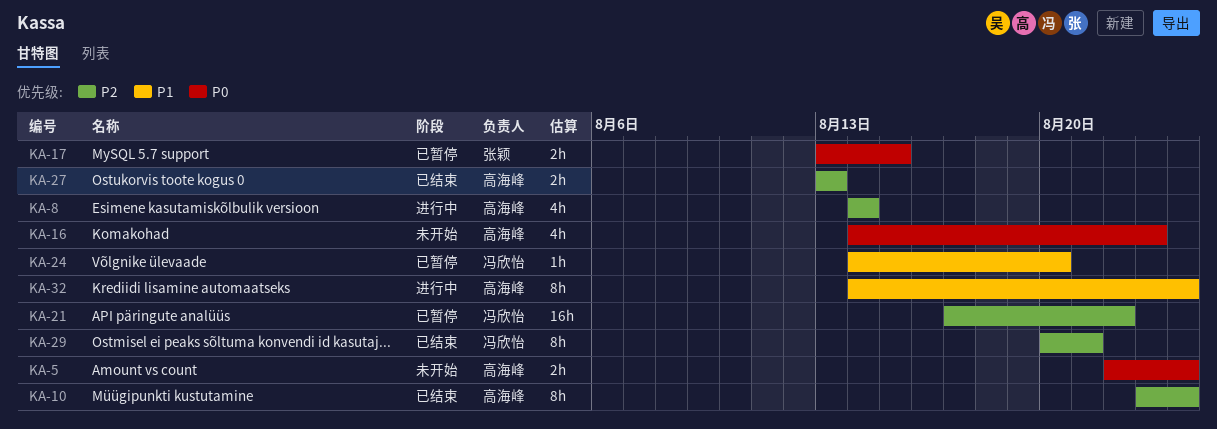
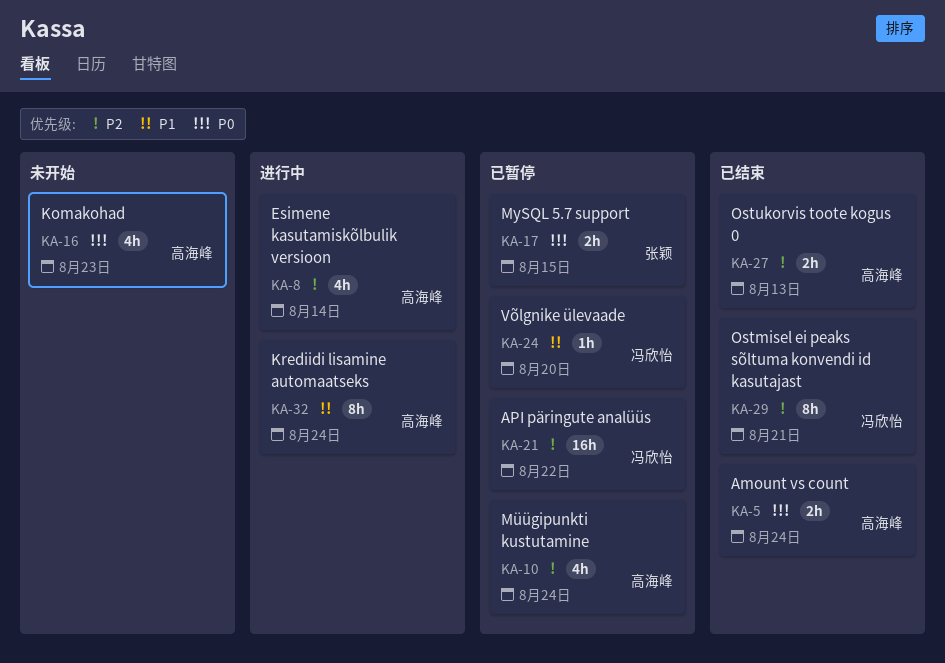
KA-5, status: 未开始 -> 已结束
KA-10, status: 已结束 -> 已暂停
KA-10, estimate: 8h -> 4h

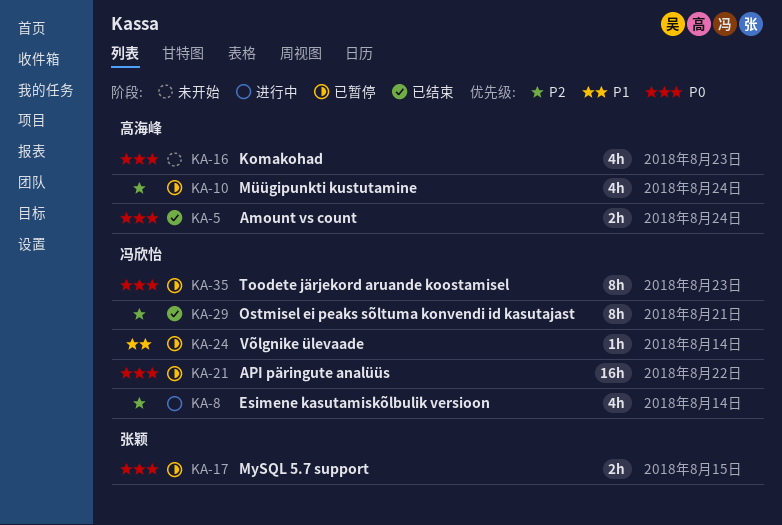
KA-8, owner: 高海峰 -> 冯欣怡
KA-21, priority: P2 -> P0
KA-24, due: Aug 20 -> Aug 14
KA-27: present -> none
KA-32: present -> none
KA-35: none -> present

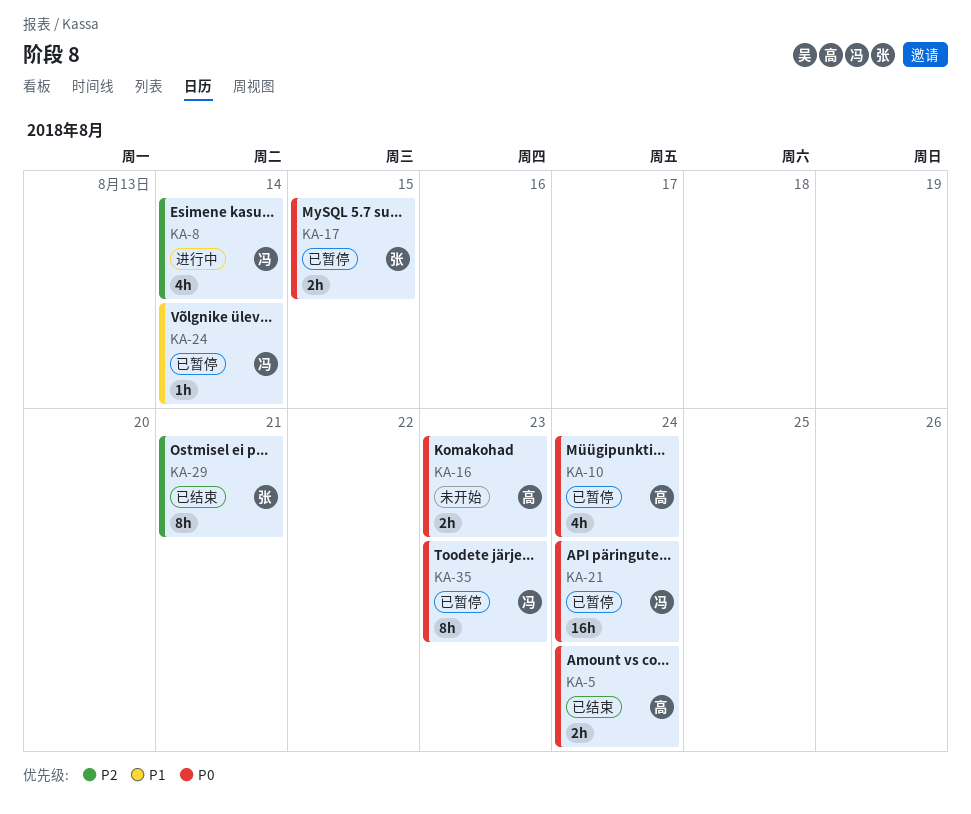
KA-10, priority: P2 -> P0
KA-16, estimate: 4h -> 2h
KA-21, due: Aug 22 -> Aug 24
KA-29, owner: 冯欣怡 -> 张颖

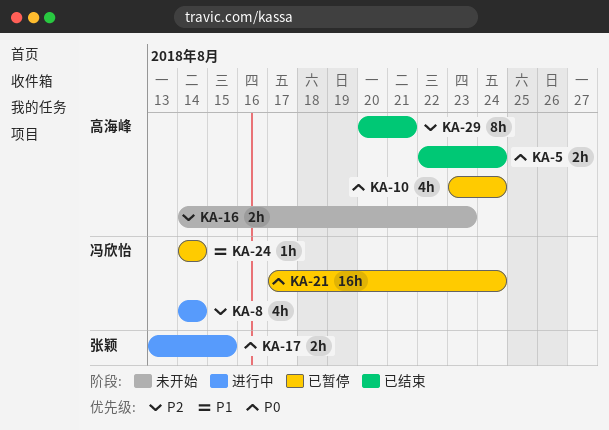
KA-16, priority: P0 -> P2
KA-17, status: 已暂停 -> 进行中
KA-29, owner: 张颖 -> 高海峰
KA-35: present -> none

